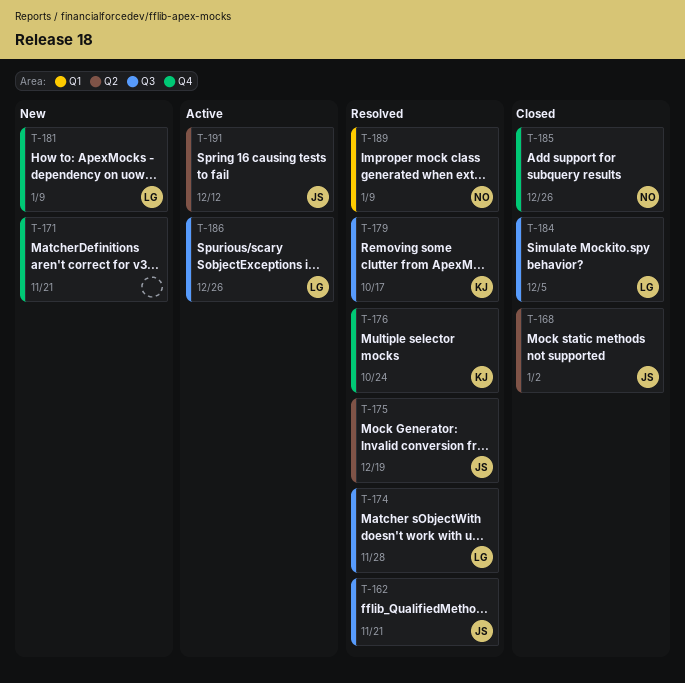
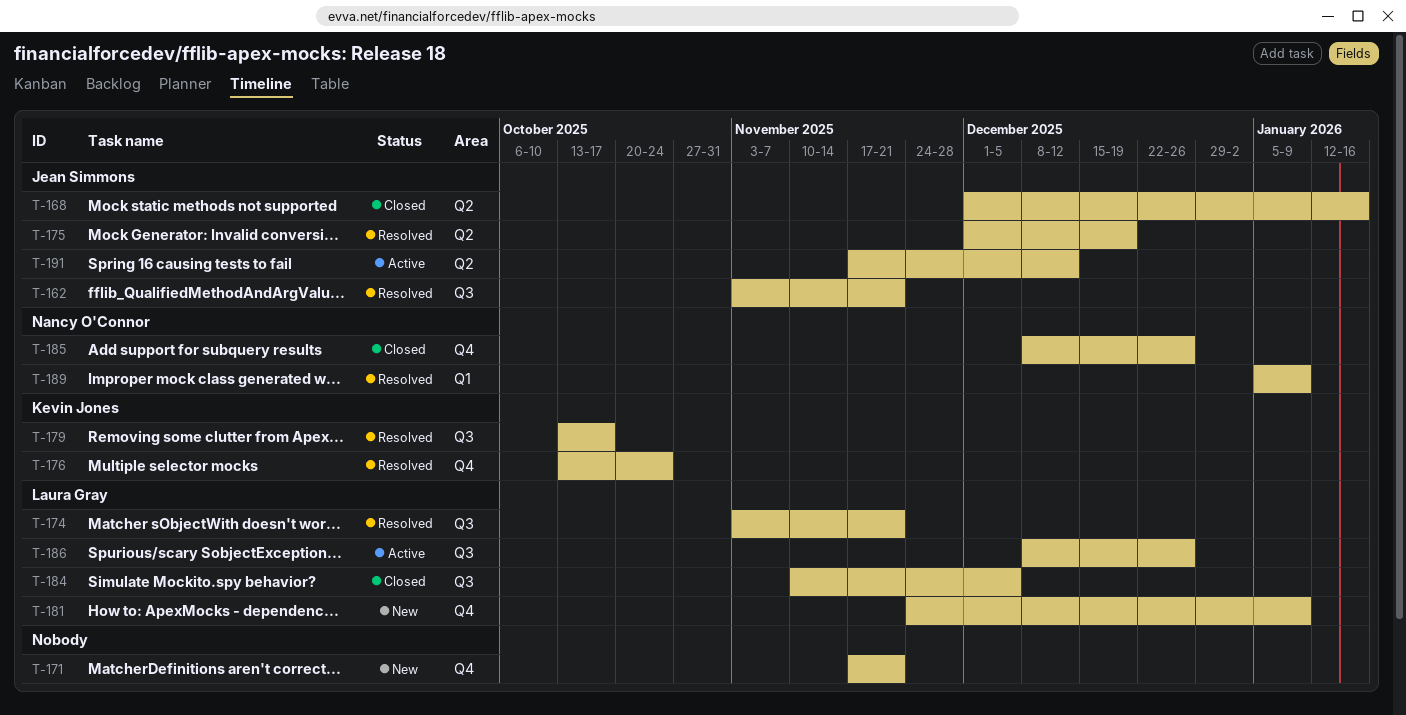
T-168, due: Jan 2 -> Jan 16
T-174, due: Nov 28 -> Nov 21

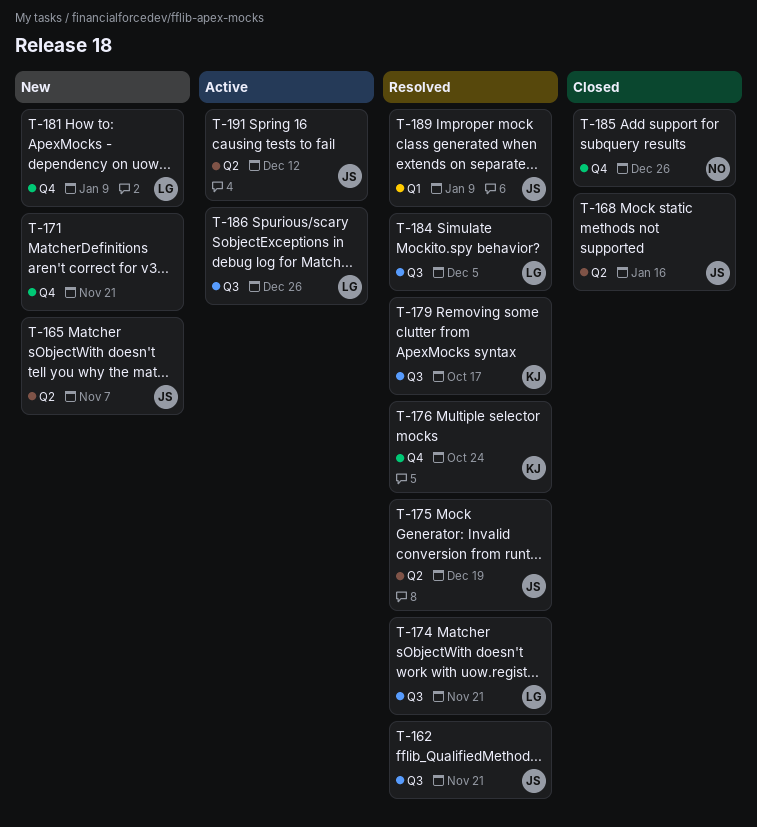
T-165: none -> present
T-184, status: Closed -> Resolved
T-189, owner: Nancy O'Connor -> Jean Simmons

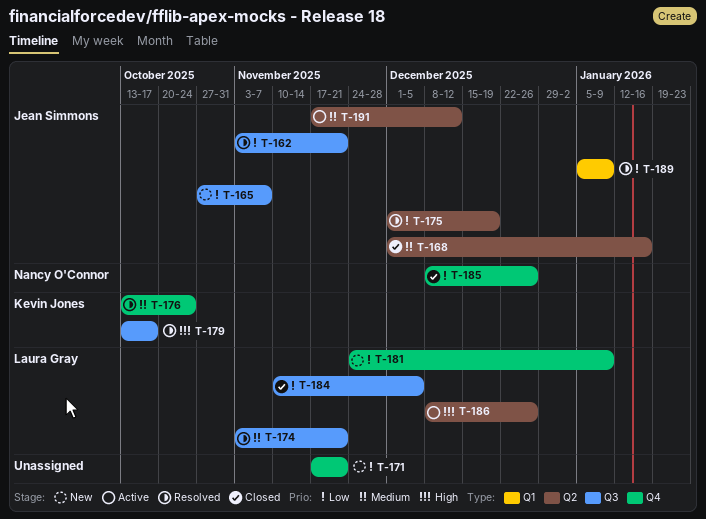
T-165, label: Q2 -> Q3
T-184, status: Resolved -> Closed
T-186, label: Q3 -> Q2

